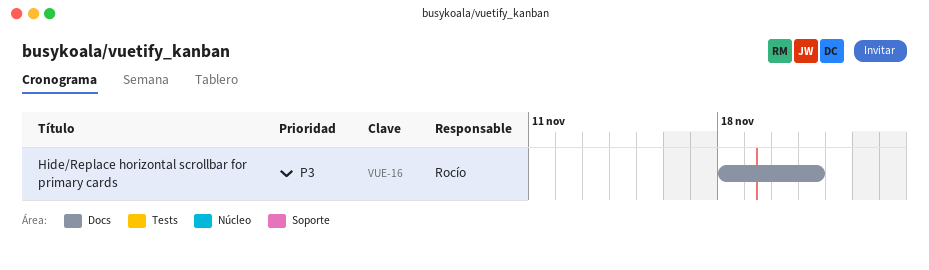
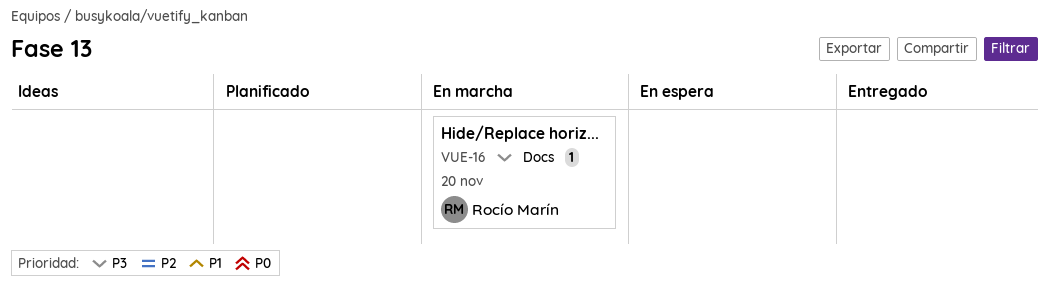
VUE-16, due: Nov 21 -> Nov 20

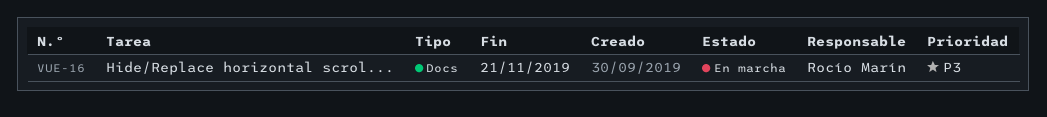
VUE-16, due: Nov 20 -> Nov 21

